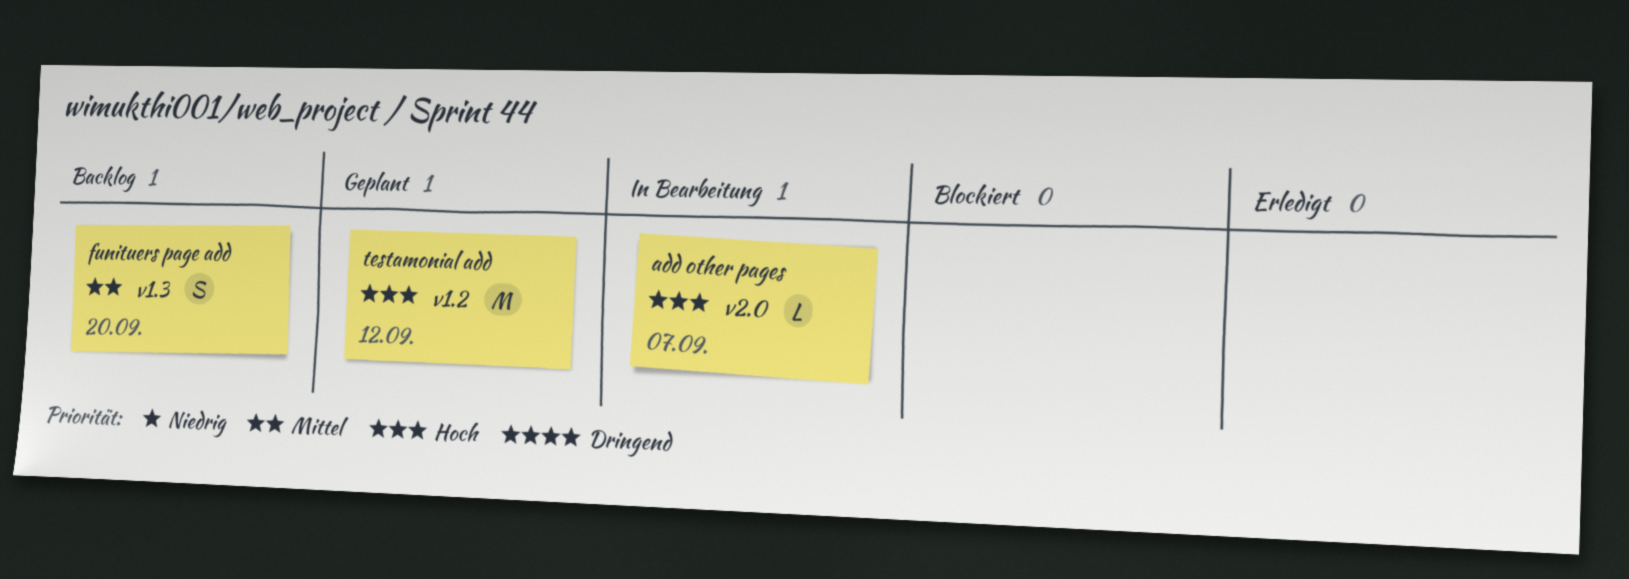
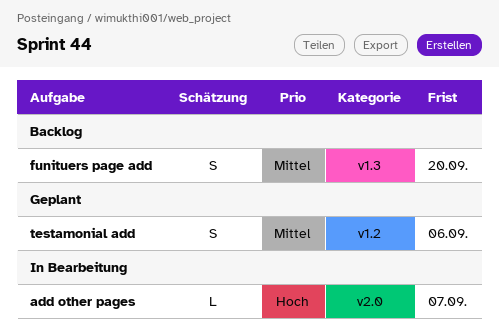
testamonial add, priority: Hoch -> Mittel
testamonial add, estimate: M -> S
testamonial add, due: Sep 12 -> Sep 6

